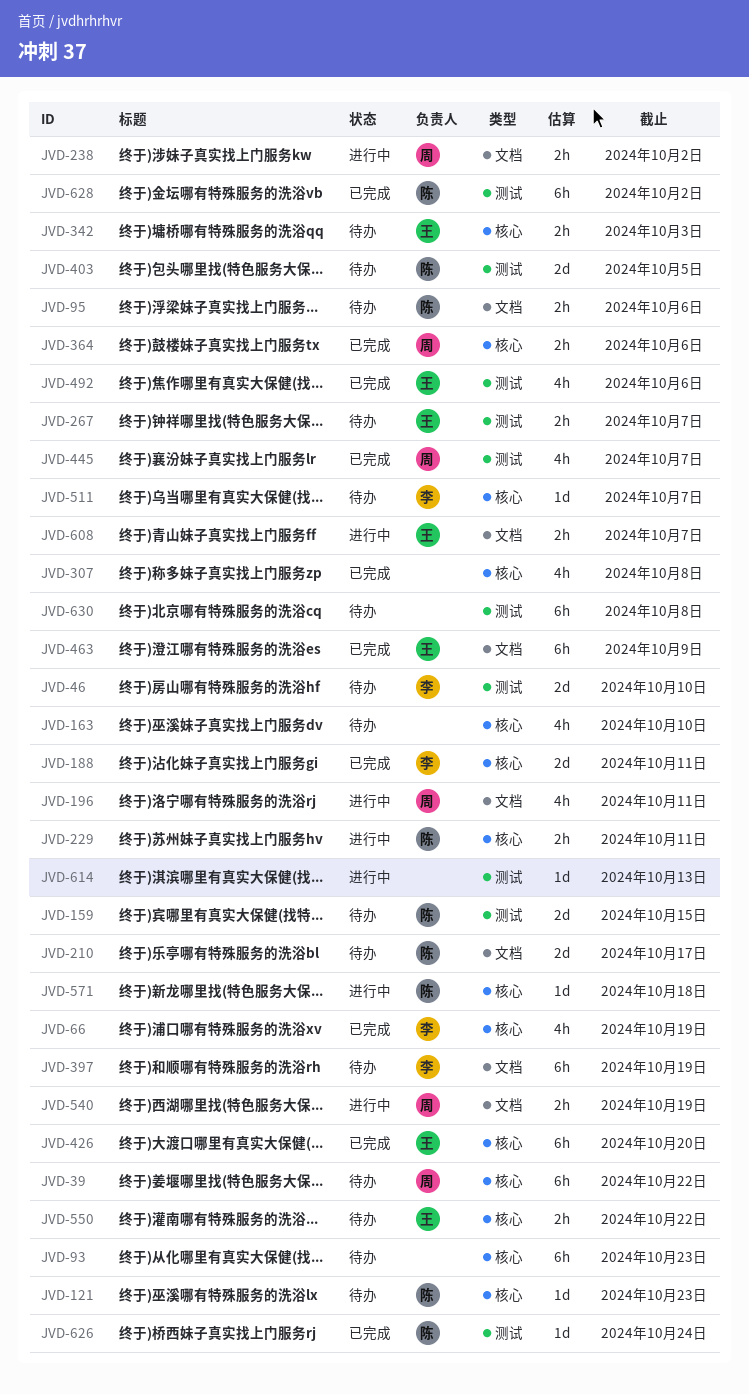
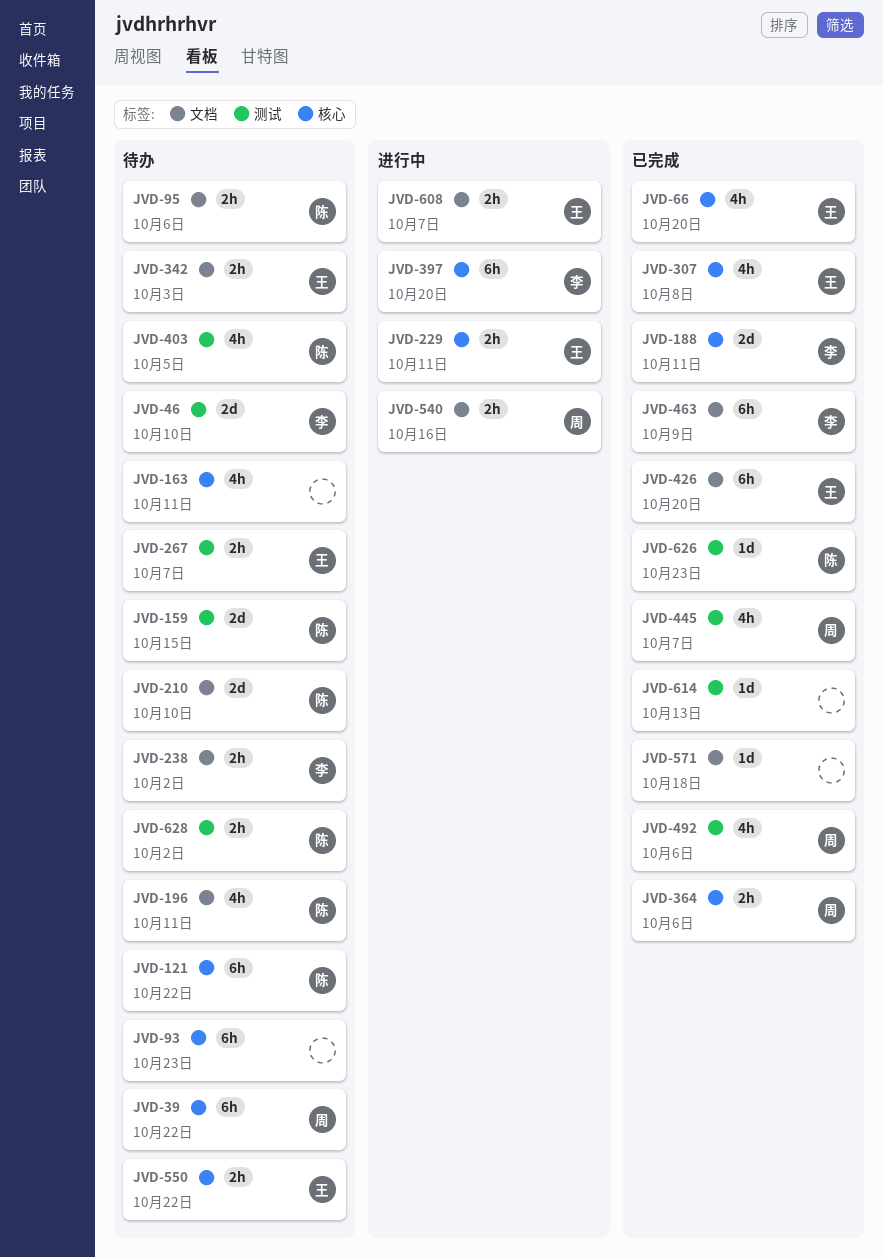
JVD-66, owner: 李 -> 王
JVD-66, due: Oct 19 -> Oct 20
JVD-121, estimate: 1d -> 6h
JVD-121, due: Oct 23 -> Oct 22
JVD-163, due: Oct 10 -> Oct 11
JVD-196, status: 进行中 -> 待办
JVD-196, owner: 周 -> 陈
JVD-210, due: Oct 17 -> Oct 10
JVD-229, owner: 陈 -> 王
JVD-238, status: 进行中 -> 待办
JVD-238, owner: 周 -> 李
JVD-307, owner: none -> 王
JVD-342, label: 核心 -> 文档
JVD-397, status: 待办 -> 进行中
JVD-397, label: 文档 -> 核心
JVD-397, due: Oct 19 -> Oct 20
JVD-403, estimate: 2d -> 4h
JVD-426, label: 核心 -> 文档
JVD-463, owner: 王 -> 李
JVD-492, owner: 王 -> 周
JVD-511: present -> none
JVD-540, due: Oct 19 -> Oct 16
JVD-571, status: 进行中 -> 已完成
JVD-571, owner: 陈 -> none
JVD-571, label: 核心 -> 文档
JVD-614, status: 进行中 -> 已完成
JVD-626, due: Oct 24 -> Oct 23
JVD-628, status: 已完成 -> 待办
JVD-628, estimate: 6h -> 2h
JVD-630: present -> none

